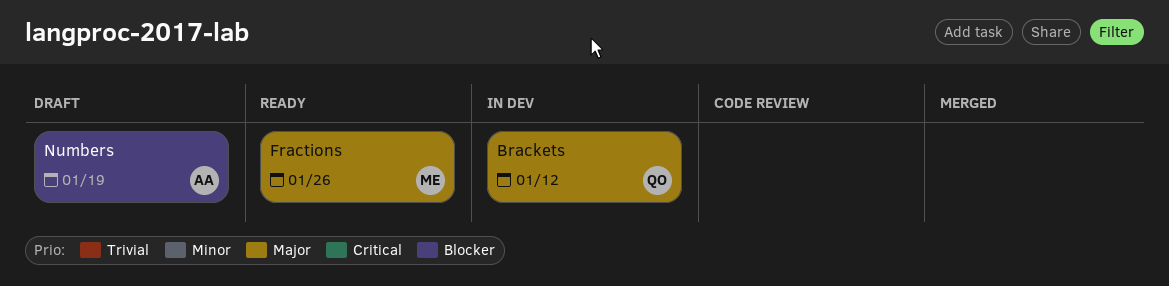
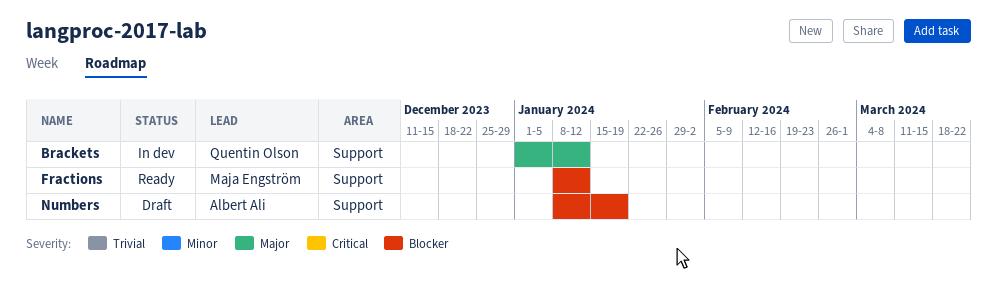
Fractions, priority: Major -> Blocker
Fractions, due: Jan 26 -> Jan 12

